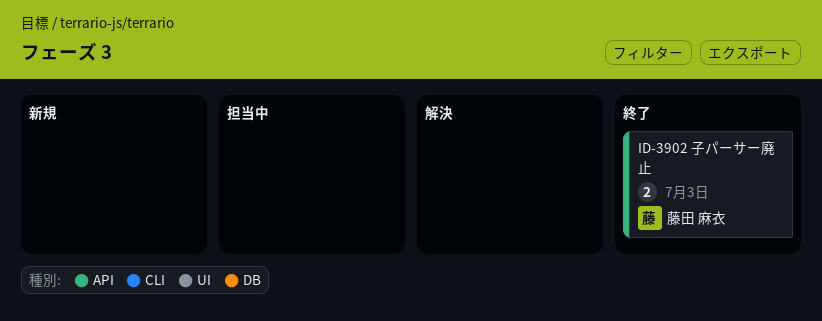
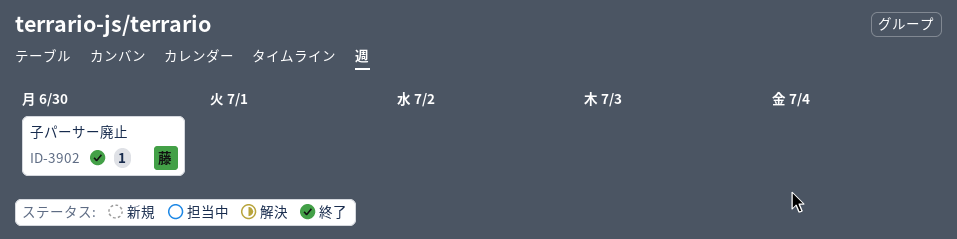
ID-3902, estimate: 2 -> 1
ID-3902, due: Jul 3 -> Jun 30

